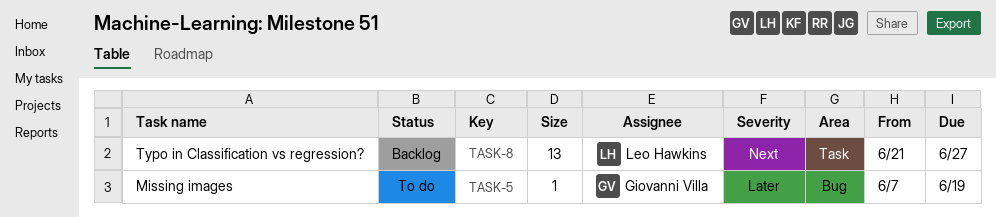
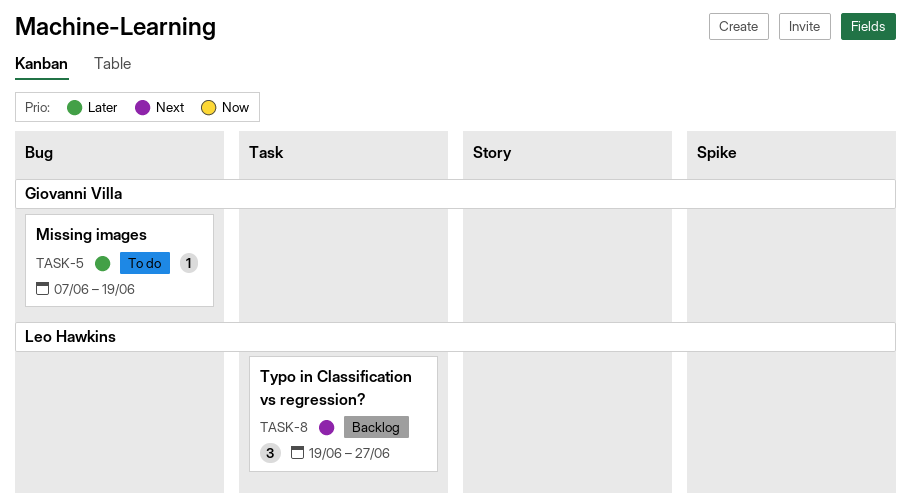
TASK-8, estimate: 13 -> 3
TASK-8, start: Jun 21 -> Jun 19

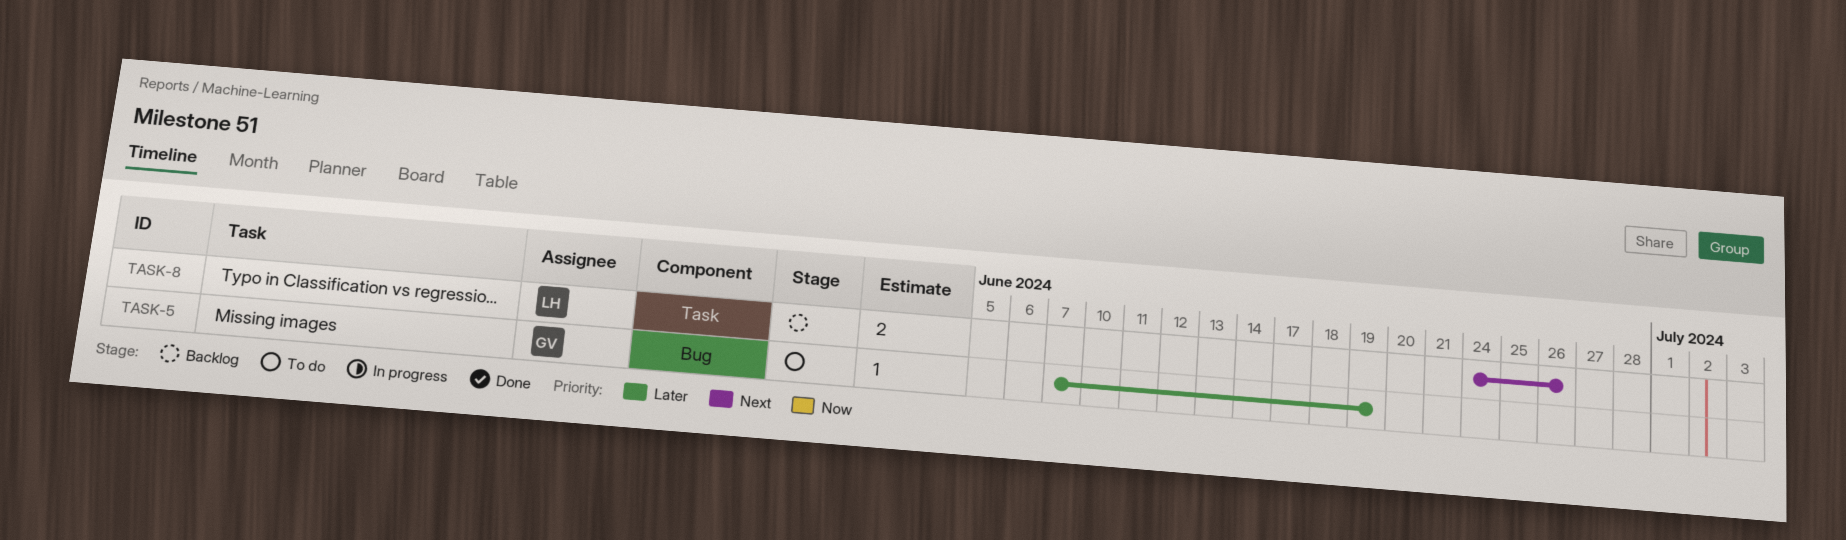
TASK-8, estimate: 3 -> 2
TASK-8, start: Jun 19 -> Jun 24
TASK-8, due: Jun 27 -> Jun 26

